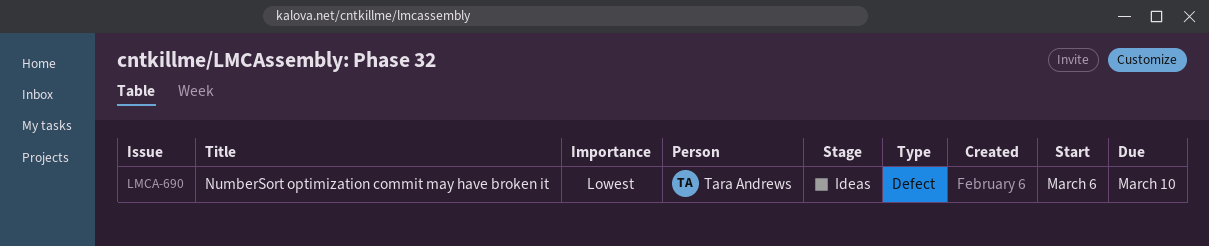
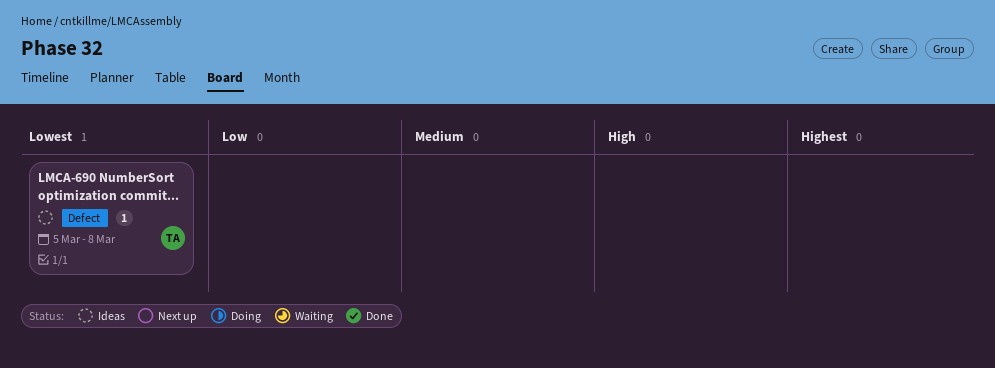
LMCA-690, start: Mar 6 -> Mar 5
LMCA-690, due: Mar 10 -> Mar 8

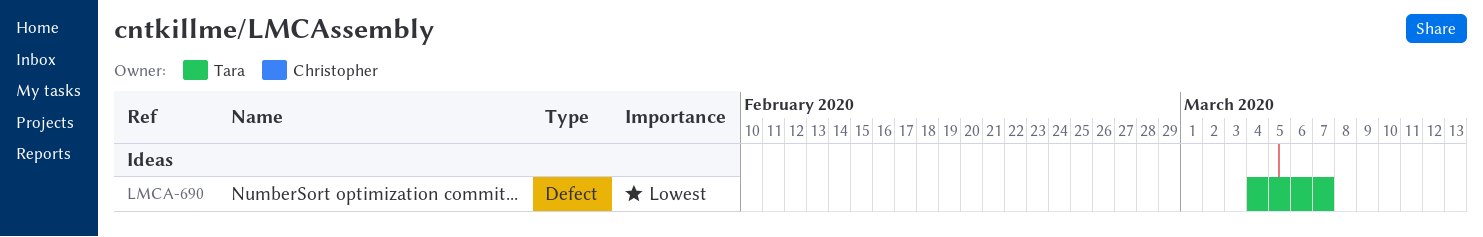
LMCA-690, start: Mar 5 -> Mar 4
LMCA-690, due: Mar 8 -> Mar 7

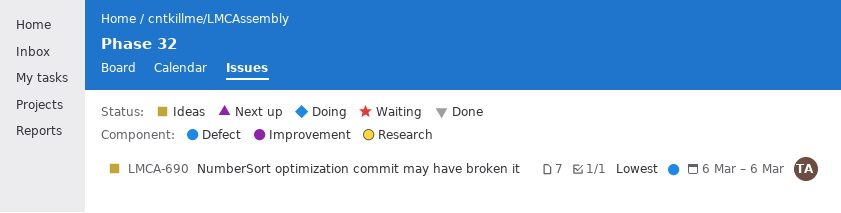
LMCA-690, start: Mar 4 -> Mar 6
LMCA-690, due: Mar 7 -> Mar 6

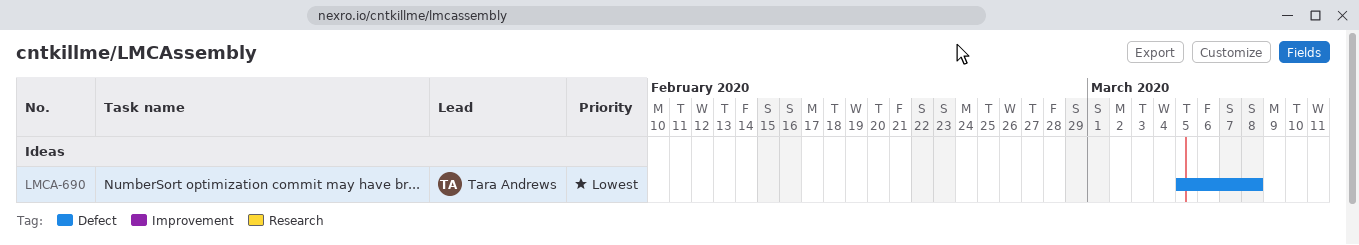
LMCA-690, start: Mar 6 -> Mar 5
LMCA-690, due: Mar 6 -> Mar 8

